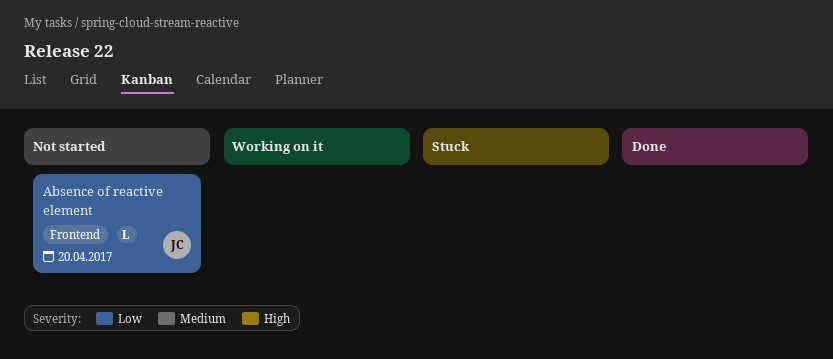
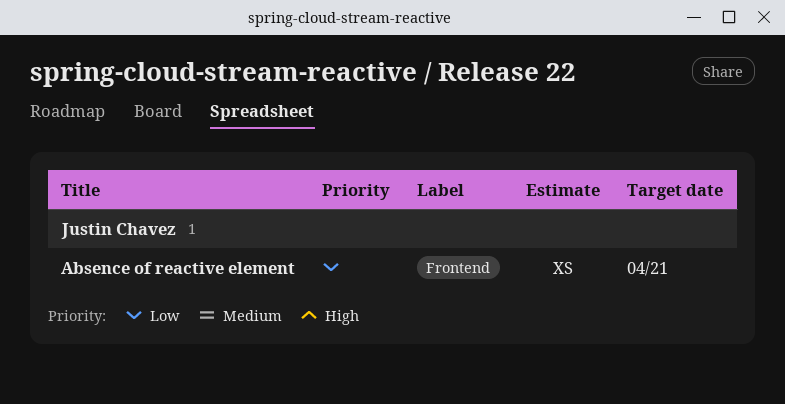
Absence of reactive element, estimate: L -> XS
Absence of reactive element, due: Apr 20 -> Apr 21

